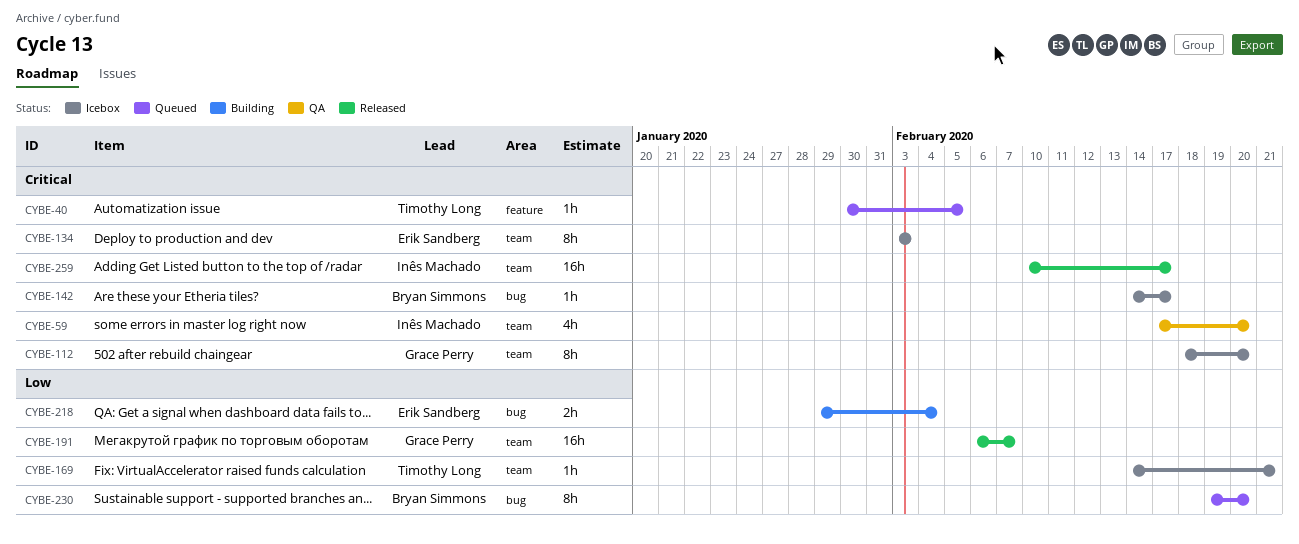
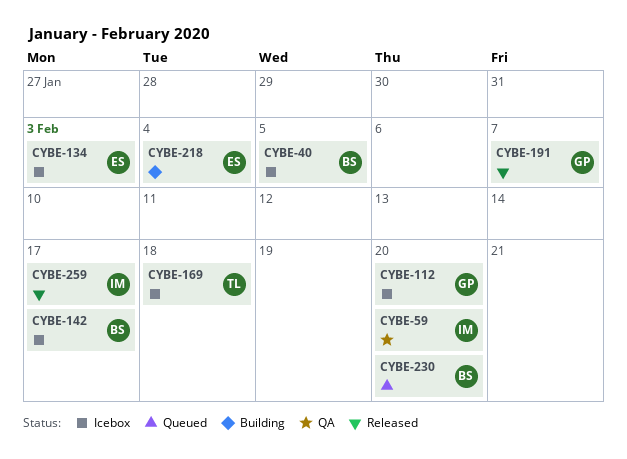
CYBE-40, status: Queued -> Icebox
CYBE-40, owner: Timothy Long -> Bryan Simmons
CYBE-169, due: Feb 21 -> Feb 18

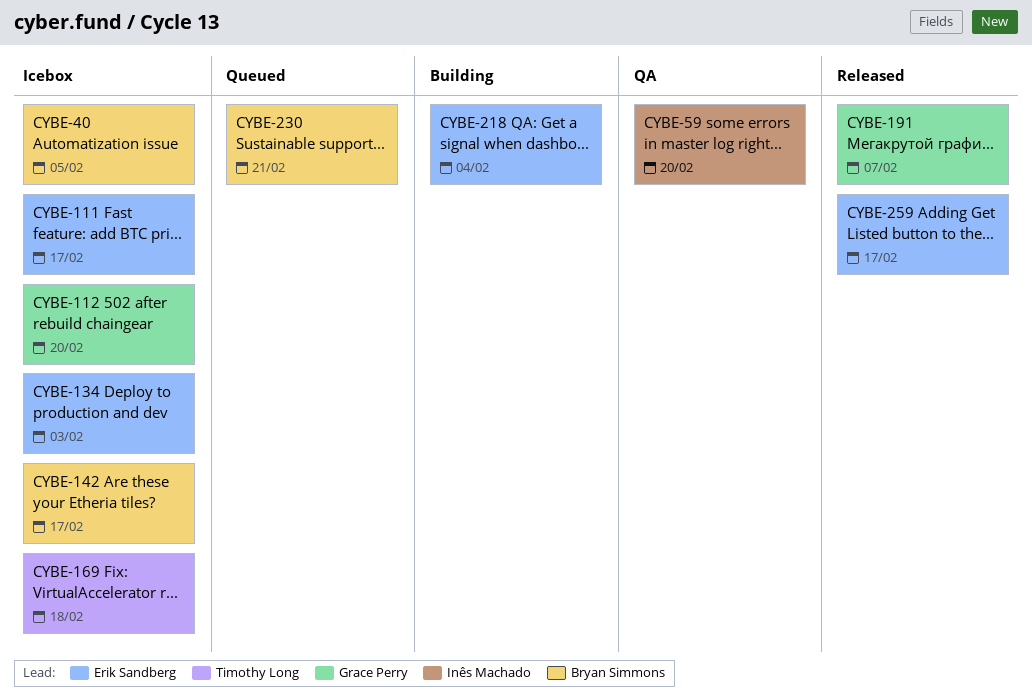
CYBE-111: none -> present
CYBE-230, due: Feb 20 -> Feb 21
CYBE-259, owner: Inês Machado -> Erik Sandberg

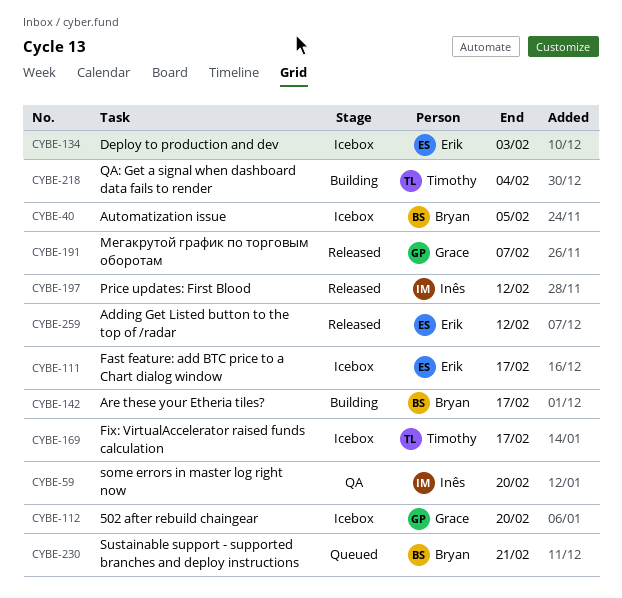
CYBE-142, status: Icebox -> Building
CYBE-169, due: Feb 18 -> Feb 17
CYBE-197: none -> present
CYBE-218, owner: Erik Sandberg -> Timothy Long
CYBE-259, due: Feb 17 -> Feb 12

